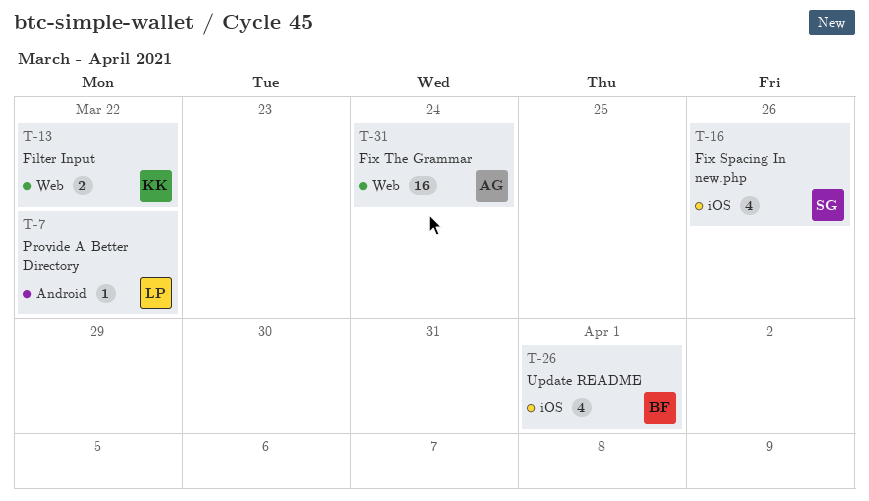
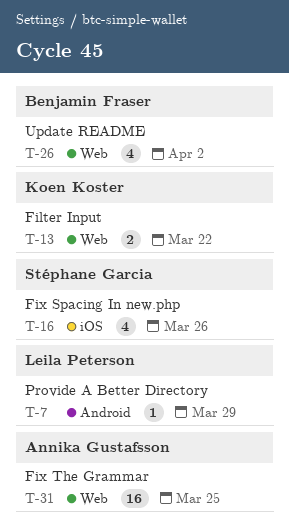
T-7, due: Mar 22 -> Mar 29
T-26, label: iOS -> Web
T-26, due: Apr 1 -> Apr 2
T-31, due: Mar 24 -> Mar 25

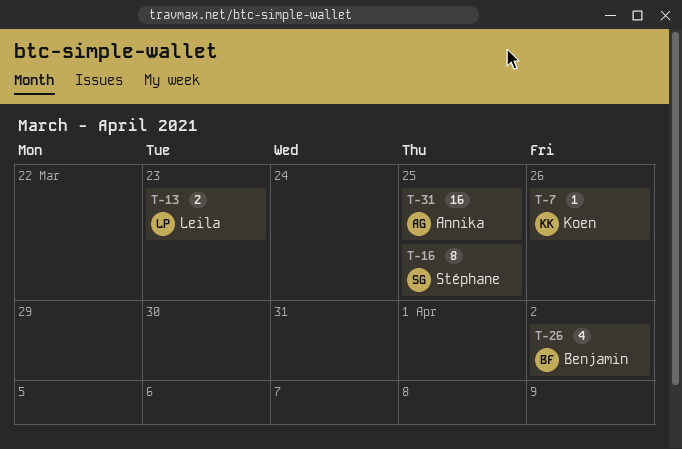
T-7, owner: Leila Peterson -> Koen Koster
T-7, due: Mar 29 -> Mar 26
T-13, owner: Koen Koster -> Leila Peterson
T-13, due: Mar 22 -> Mar 23
T-16, estimate: 4 -> 8
T-16, due: Mar 26 -> Mar 25

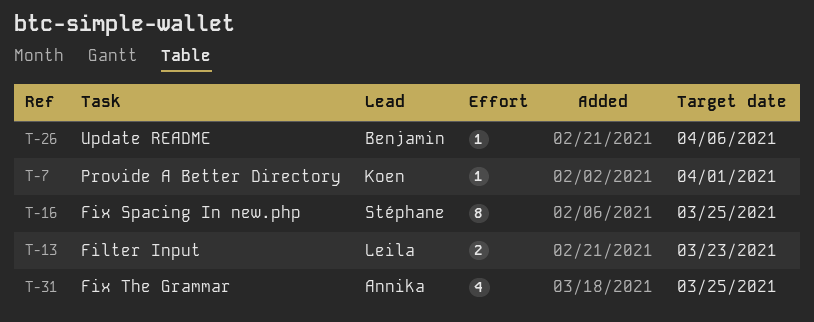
T-7, due: Mar 26 -> Apr 1
T-26, estimate: 4 -> 1
T-26, due: Apr 2 -> Apr 6
T-31, estimate: 16 -> 4

